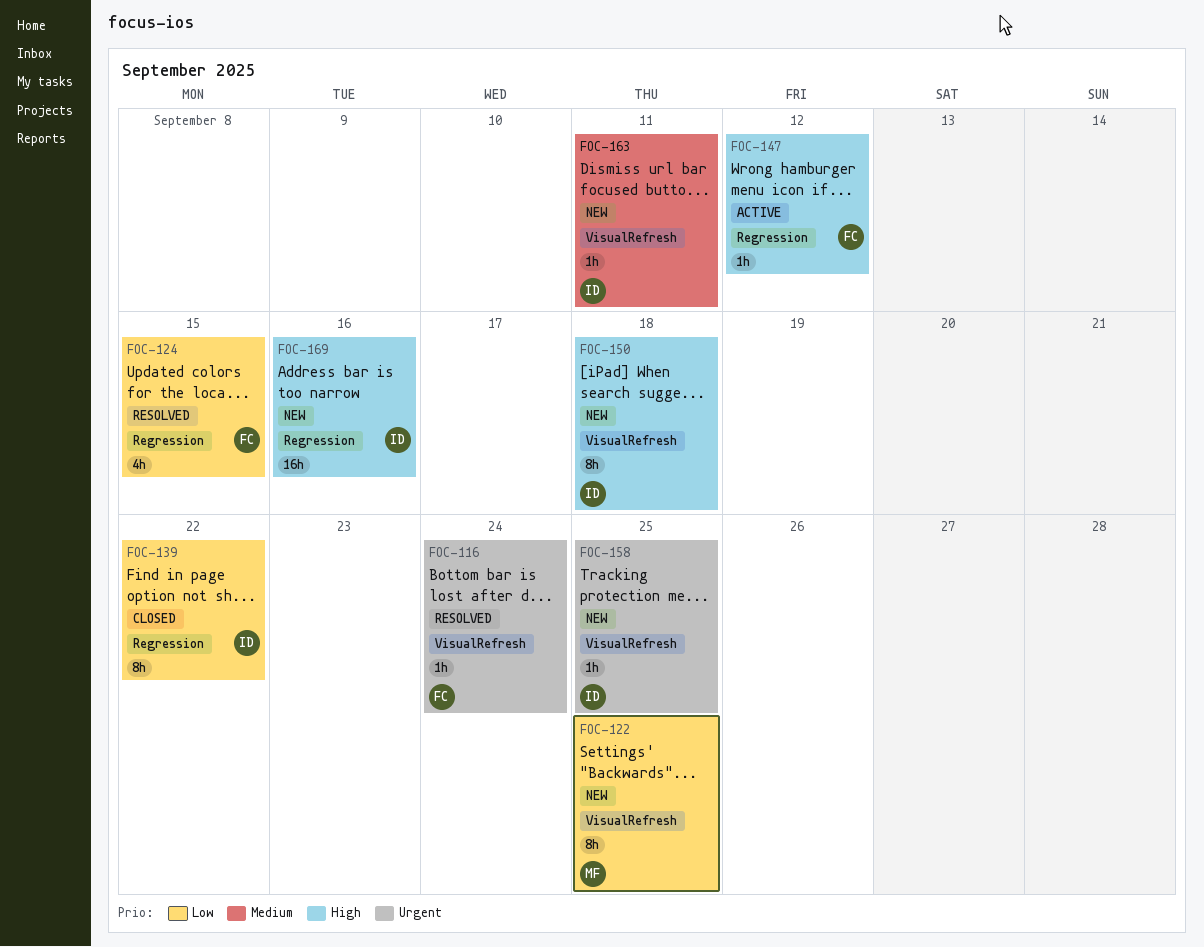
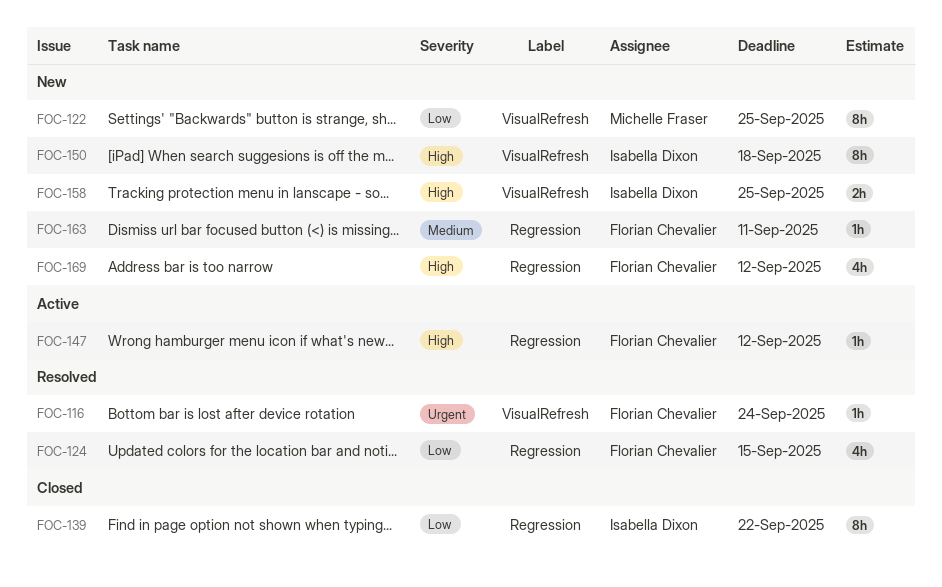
FOC-158, priority: Urgent -> High
FOC-158, estimate: 1h -> 2h
FOC-163, owner: Isabella Dixon -> Florian Chevalier
FOC-163, label: VisualRefresh -> Regression
FOC-169, owner: Isabella Dixon -> Florian Chevalier
FOC-169, estimate: 16h -> 4h
FOC-169, due: Sep 16 -> Sep 12

